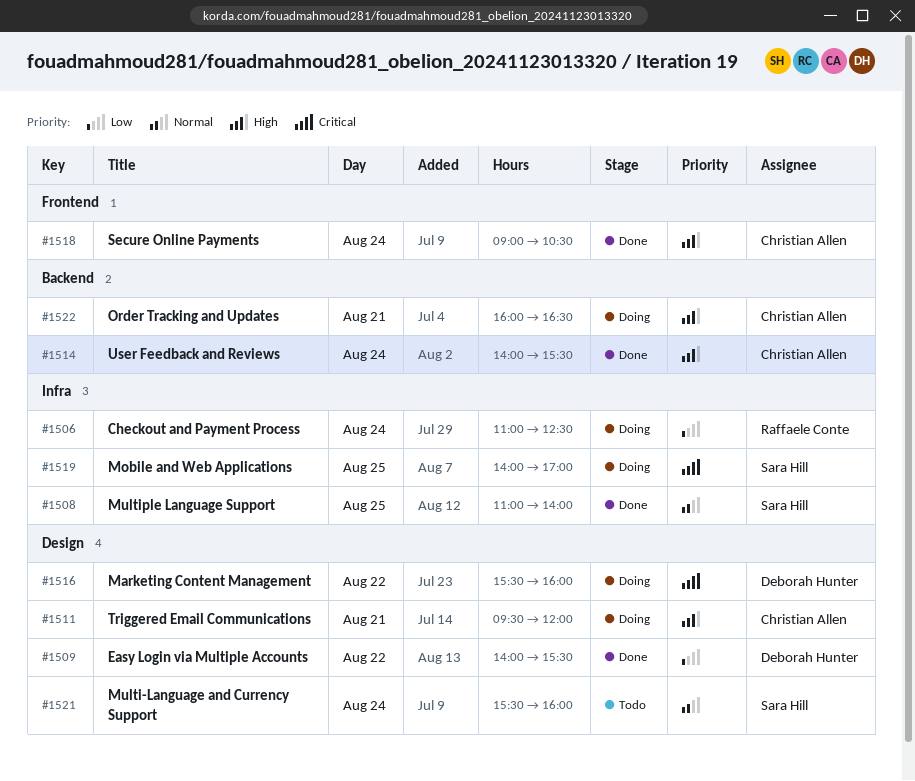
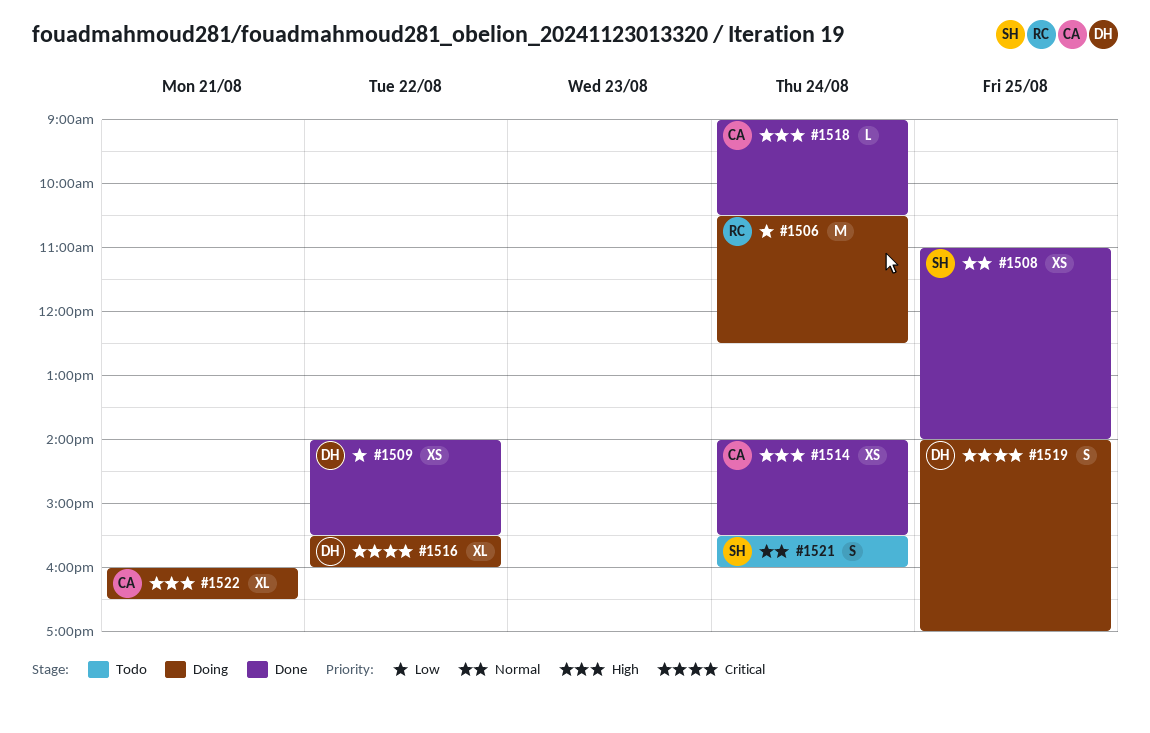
#1506, begins: 11:00 -> 10:30
#1511: present -> none
#1519, owner: Sara Hill -> Deborah Hunter

